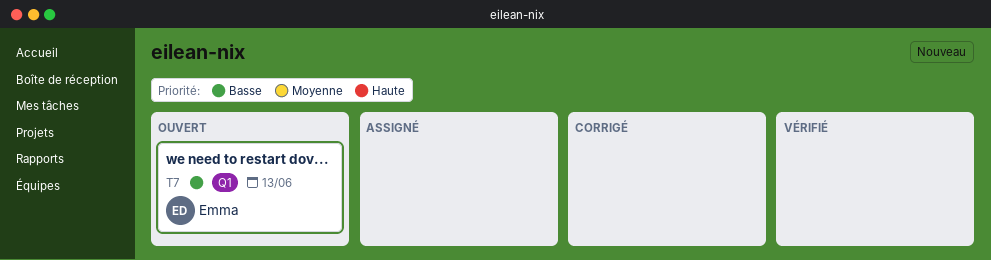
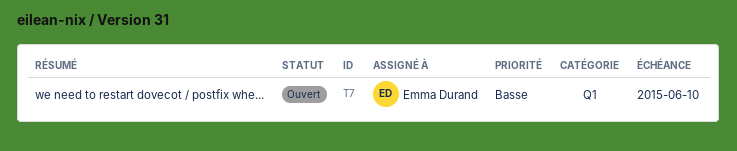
T7, due: Jun 13 -> Jun 10

